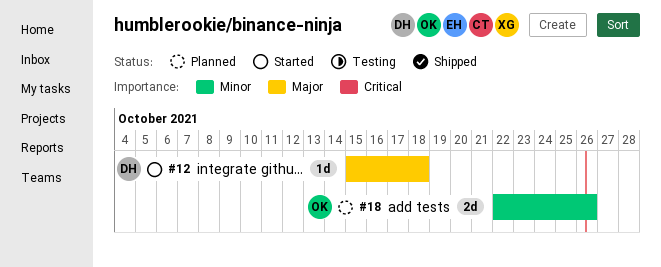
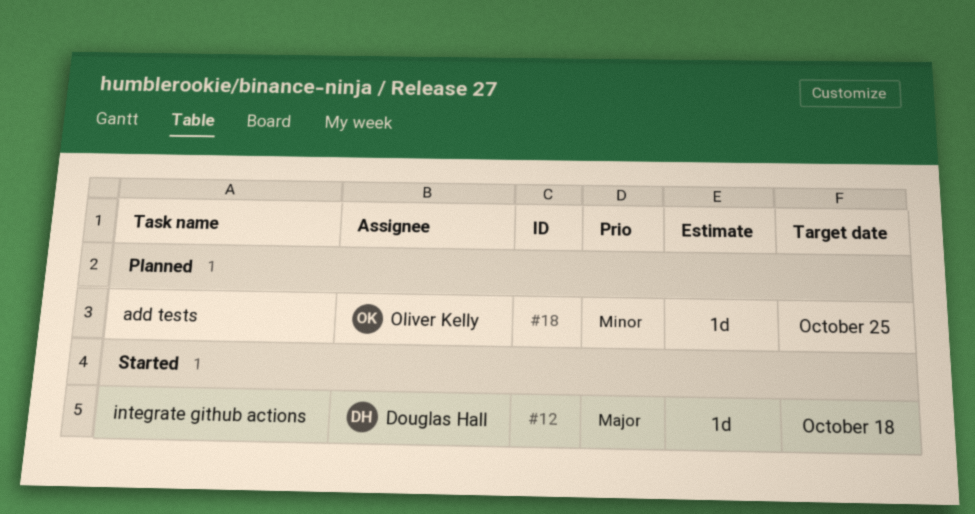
#18, estimate: 2d -> 1d
#18, due: Oct 26 -> Oct 25

